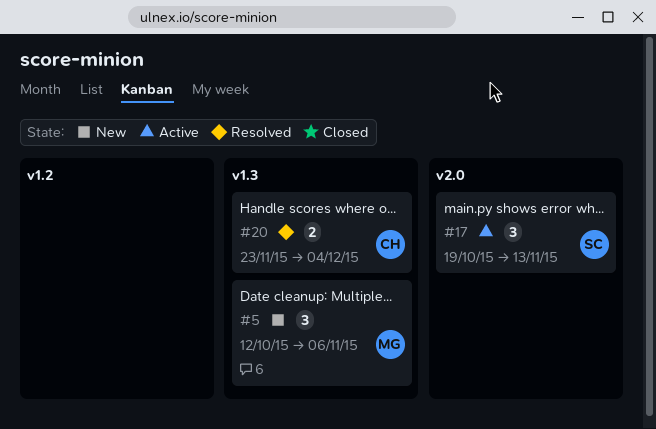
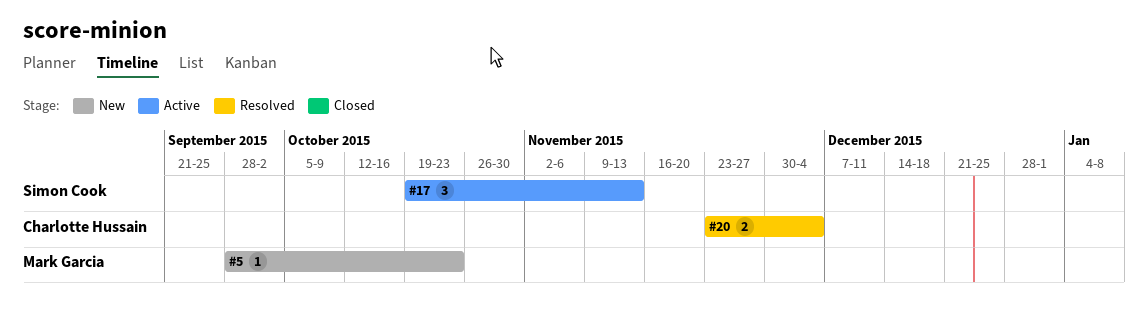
#5, estimate: 3 -> 1
#5, start: Oct 12 -> Sep 28
#5, due: Nov 6 -> Oct 23

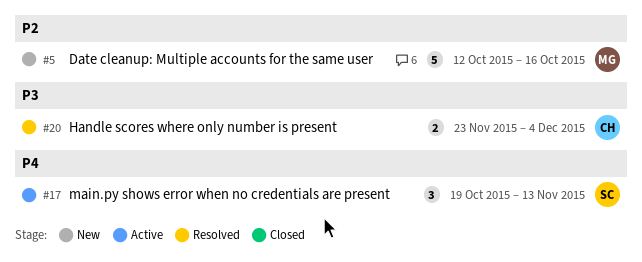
#5, estimate: 1 -> 5
#5, start: Sep 28 -> Oct 12
#5, due: Oct 23 -> Oct 16

